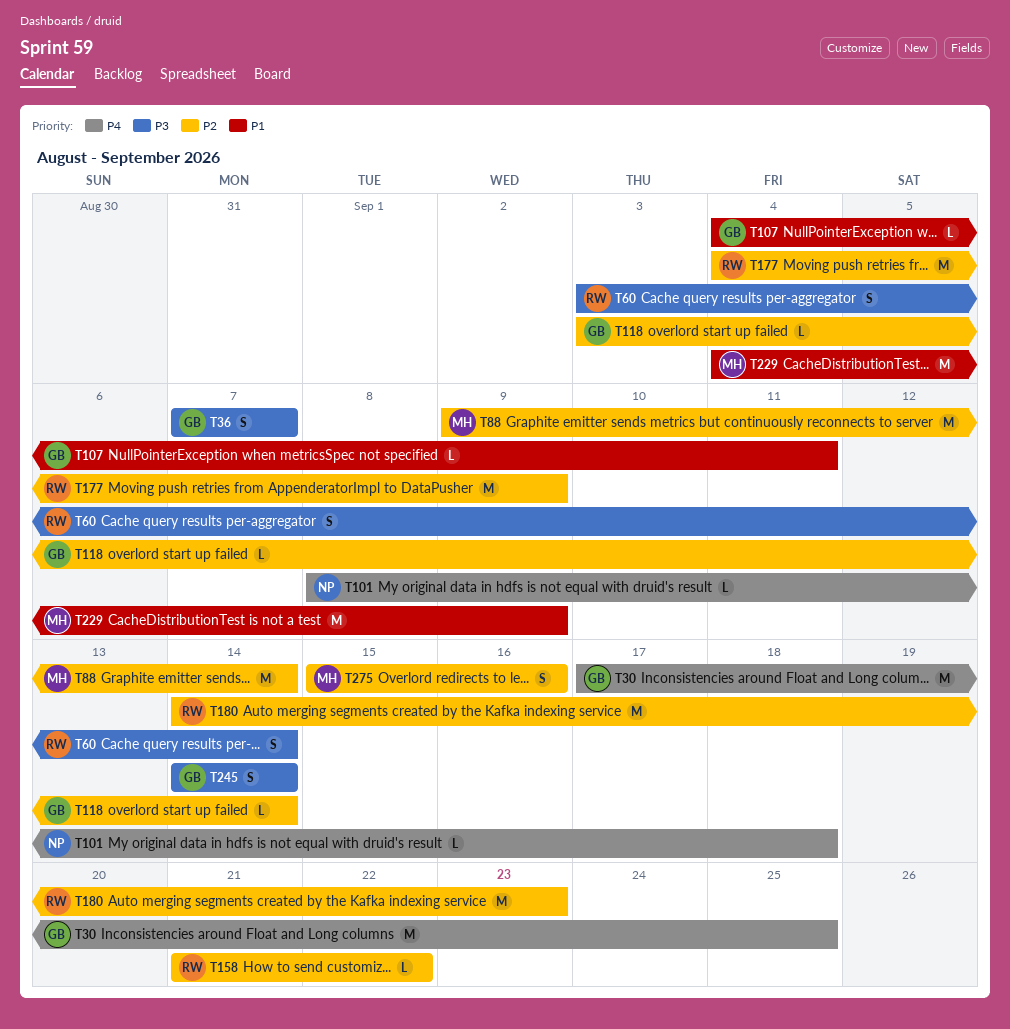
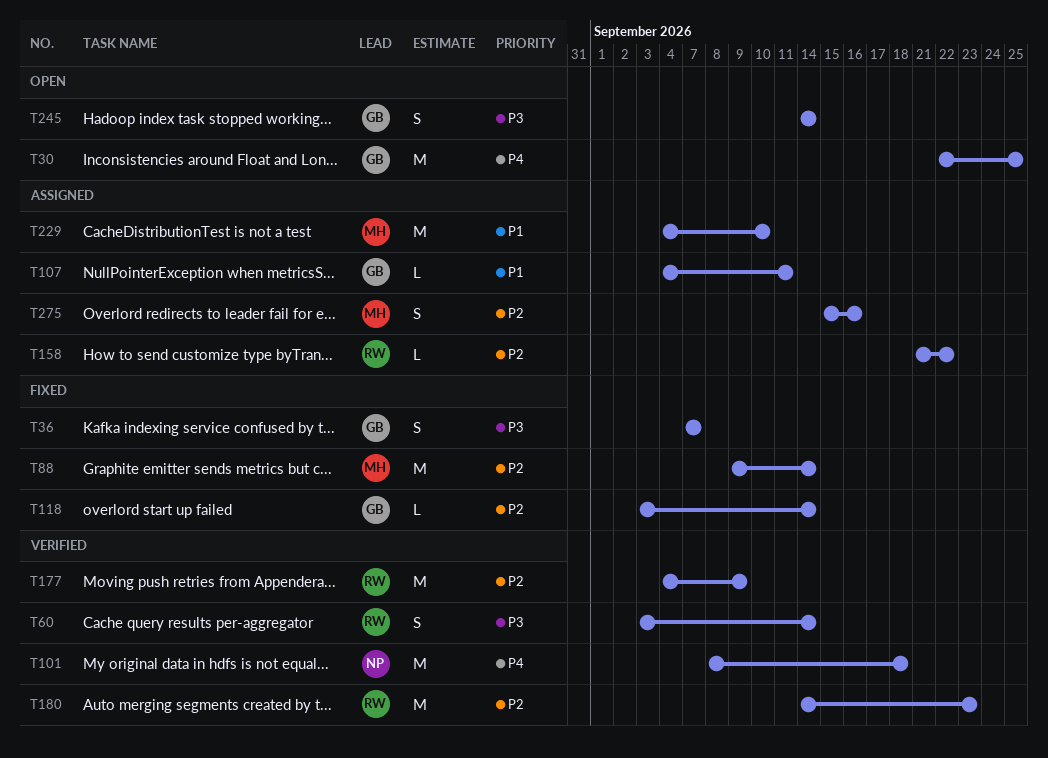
T30, start: Sep 17 -> Sep 22
T101, estimate: L -> M
T229, due: Sep 9 -> Sep 10

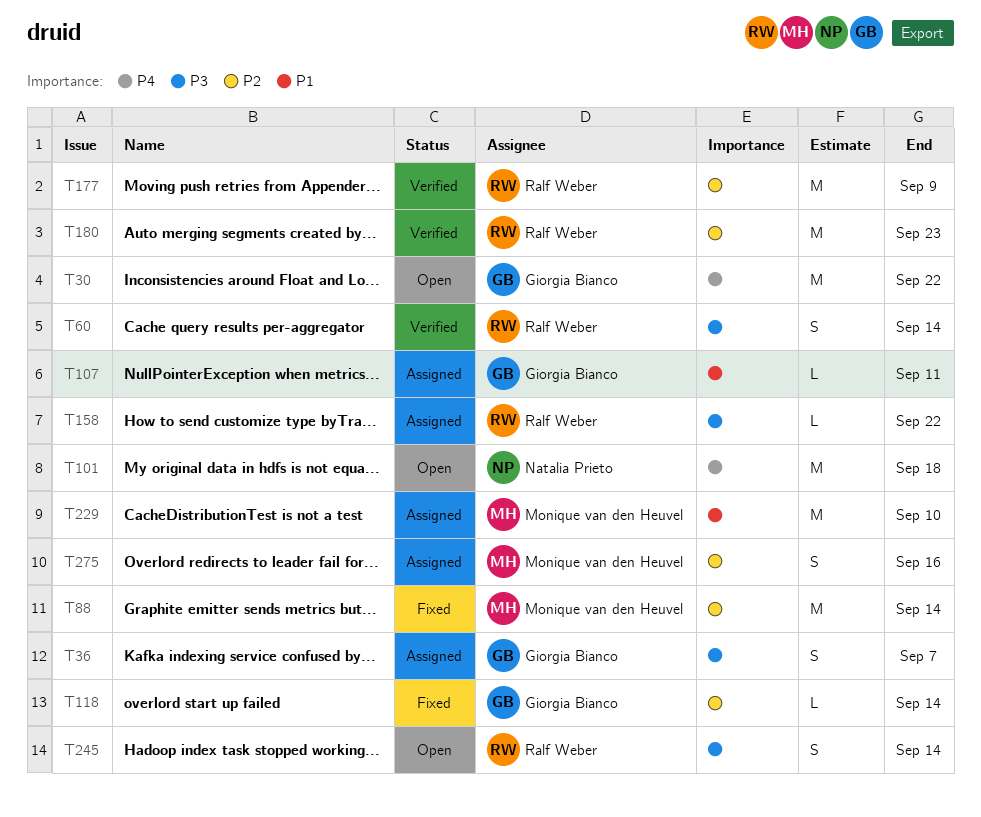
T30, due: Sep 25 -> Sep 22
T36, status: Fixed -> Assigned
T101, status: Verified -> Open
T158, priority: P2 -> P3
T245, owner: Giorgia Bianco -> Ralf Weber

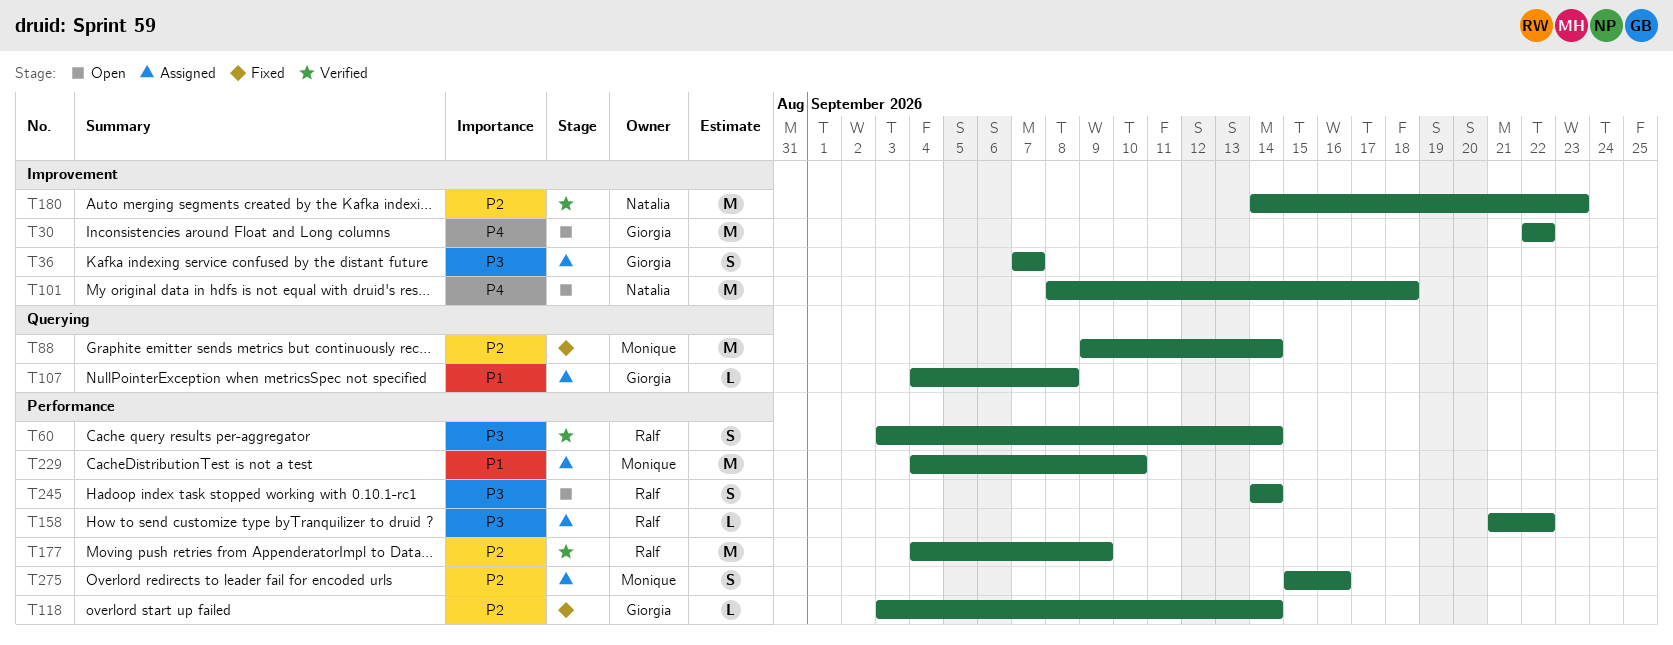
T107, due: Sep 11 -> Sep 8
T180, owner: Ralf Weber -> Natalia Prieto

